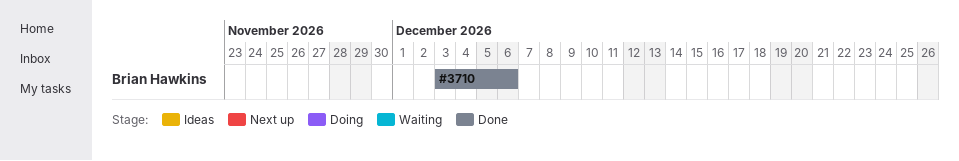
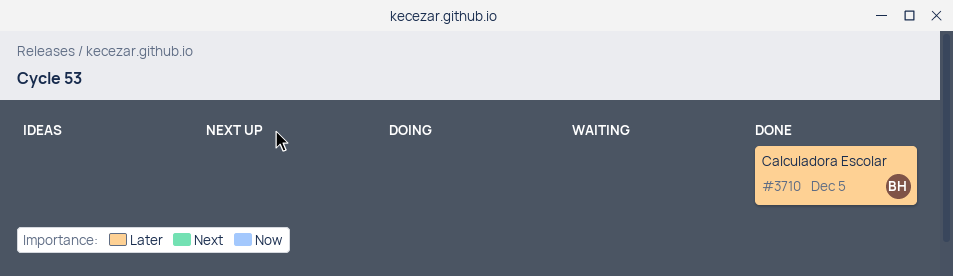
#3710, due: Dec 6 -> Dec 5

